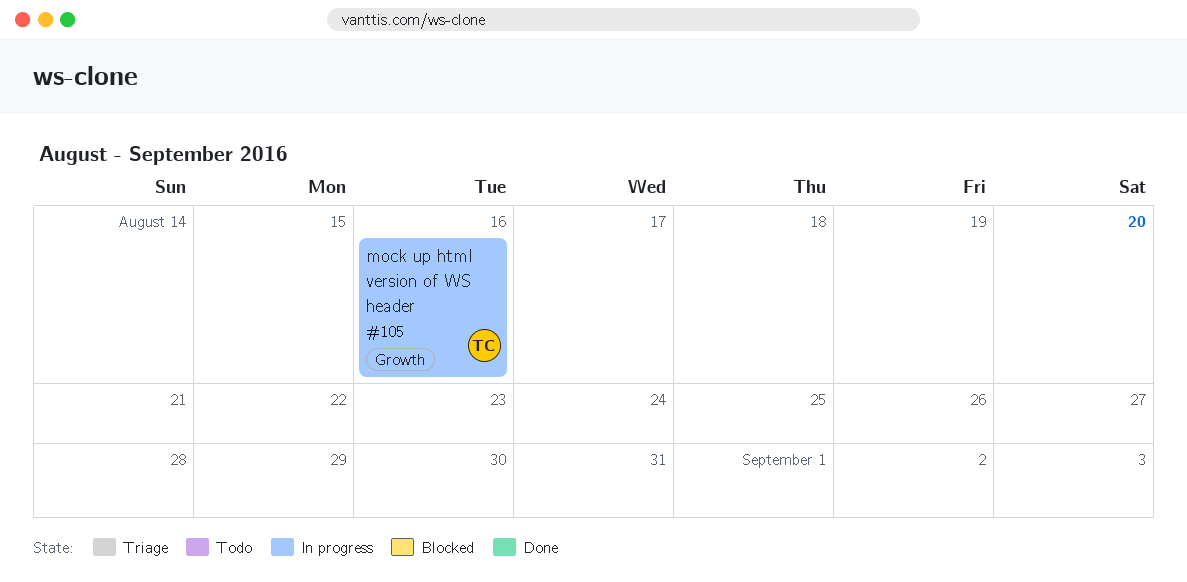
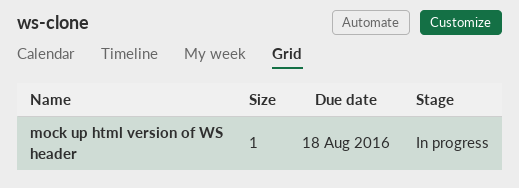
mock up html version of WS header, due: Aug 16 -> Aug 18

